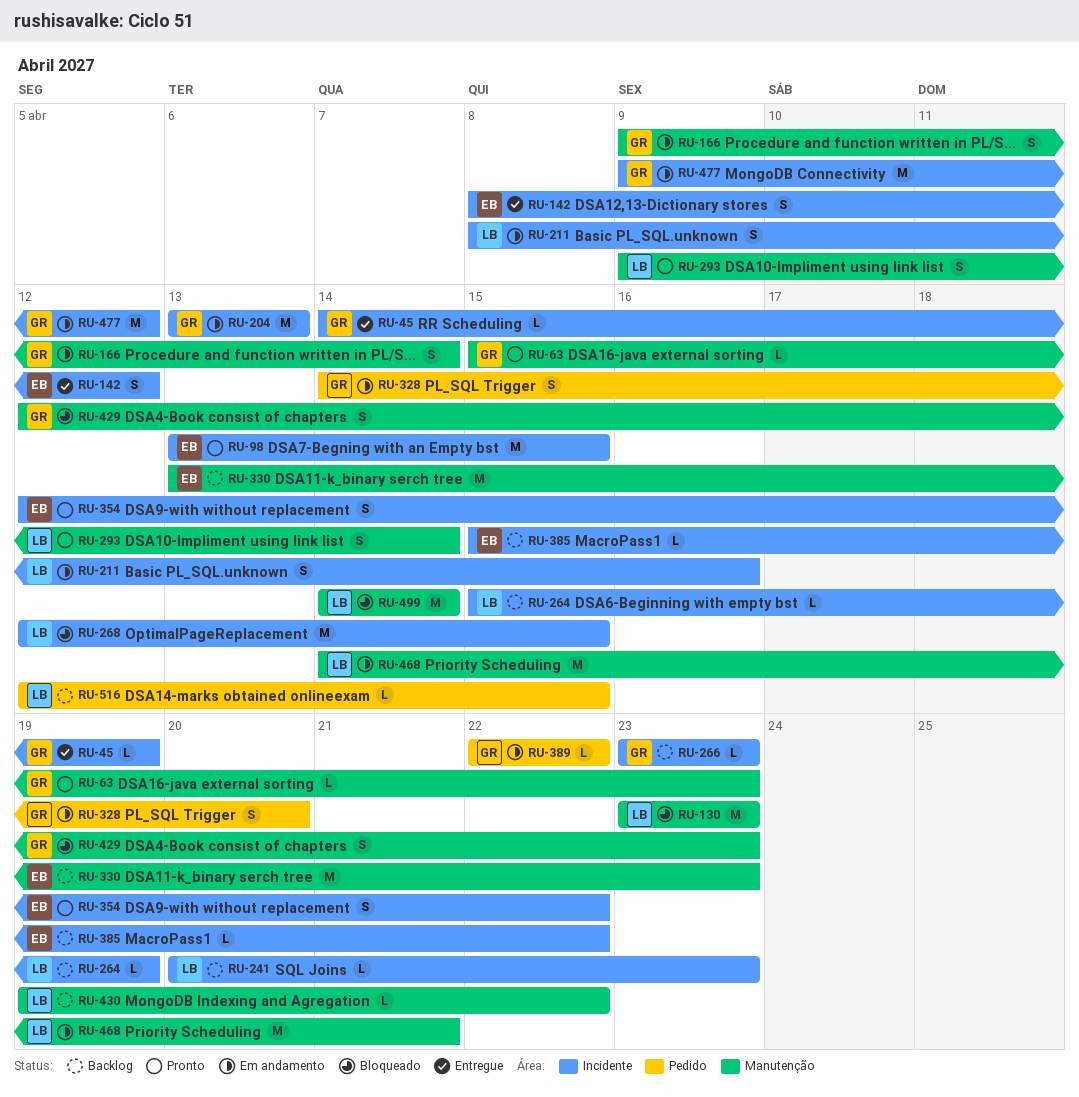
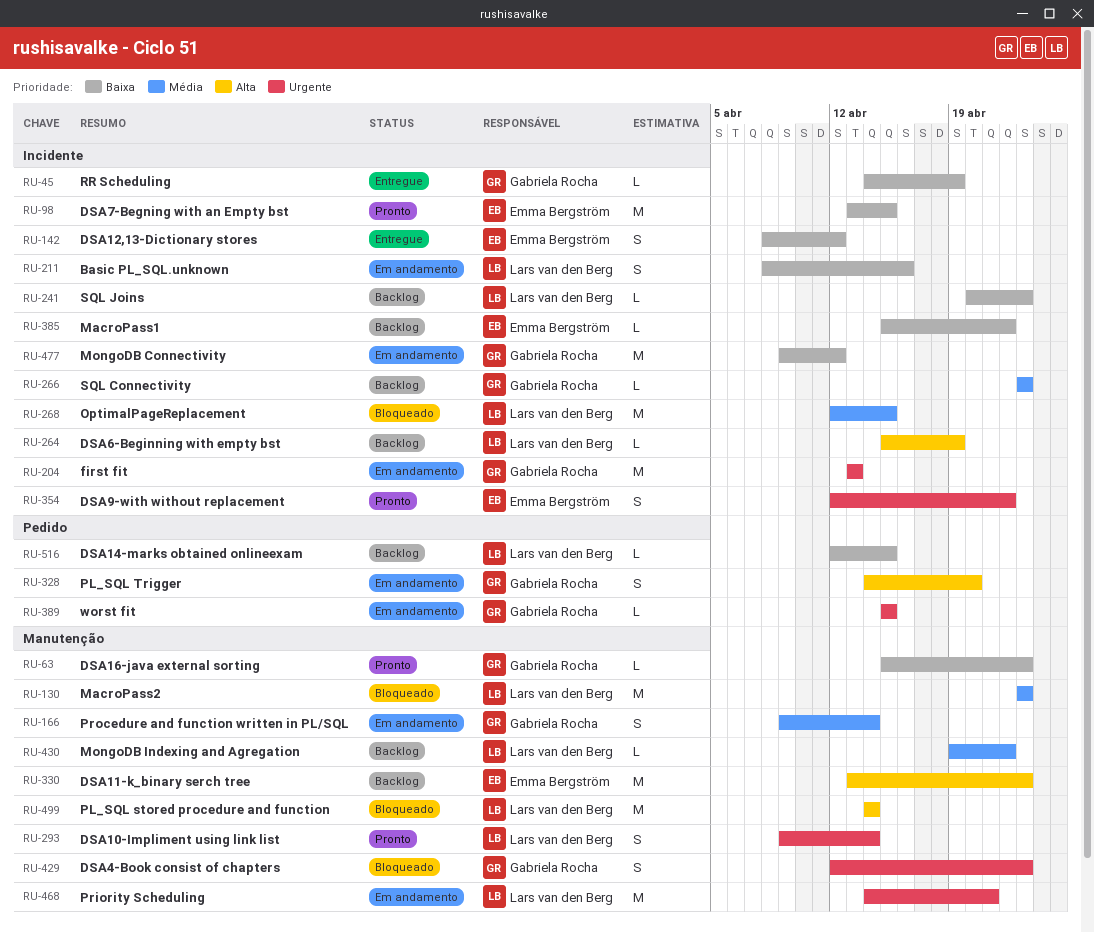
RU-389, start: Apr 22 -> Apr 15
RU-389, due: Apr 22 -> Apr 15

